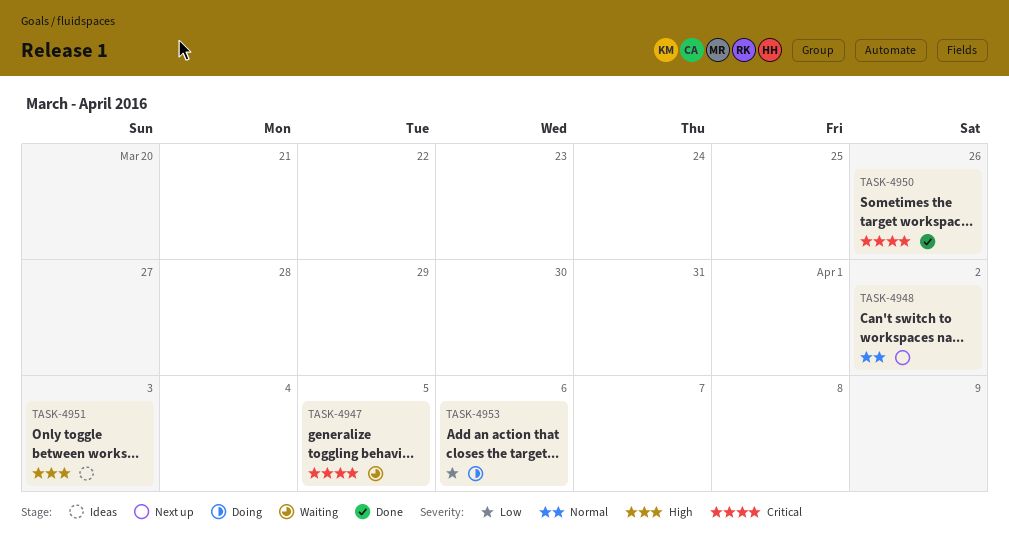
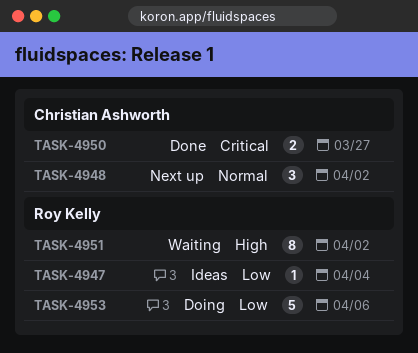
TASK-4947, status: Waiting -> Ideas
TASK-4947, priority: Critical -> Low
TASK-4947, due: Apr 5 -> Apr 4
TASK-4950, due: Mar 26 -> Mar 27
TASK-4951, status: Ideas -> Waiting
TASK-4951, due: Apr 3 -> Apr 2

